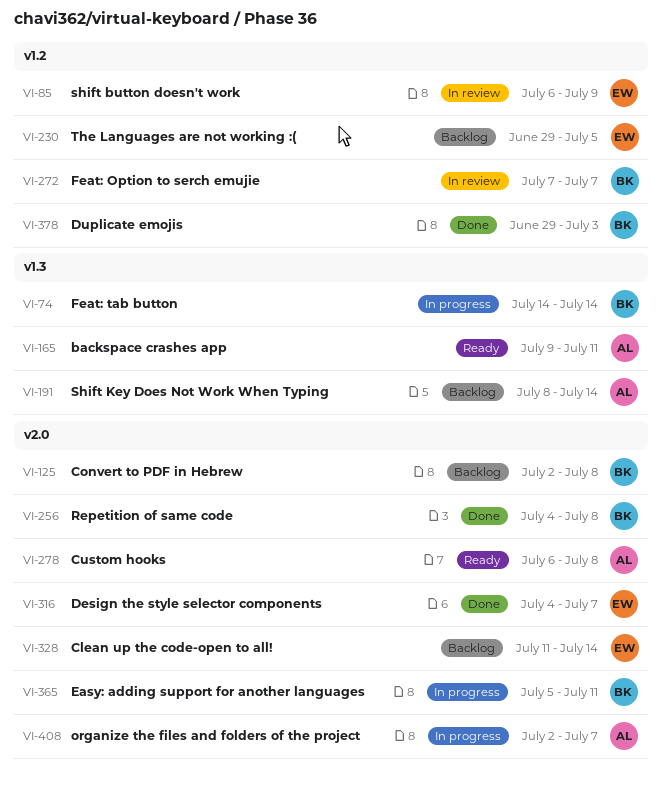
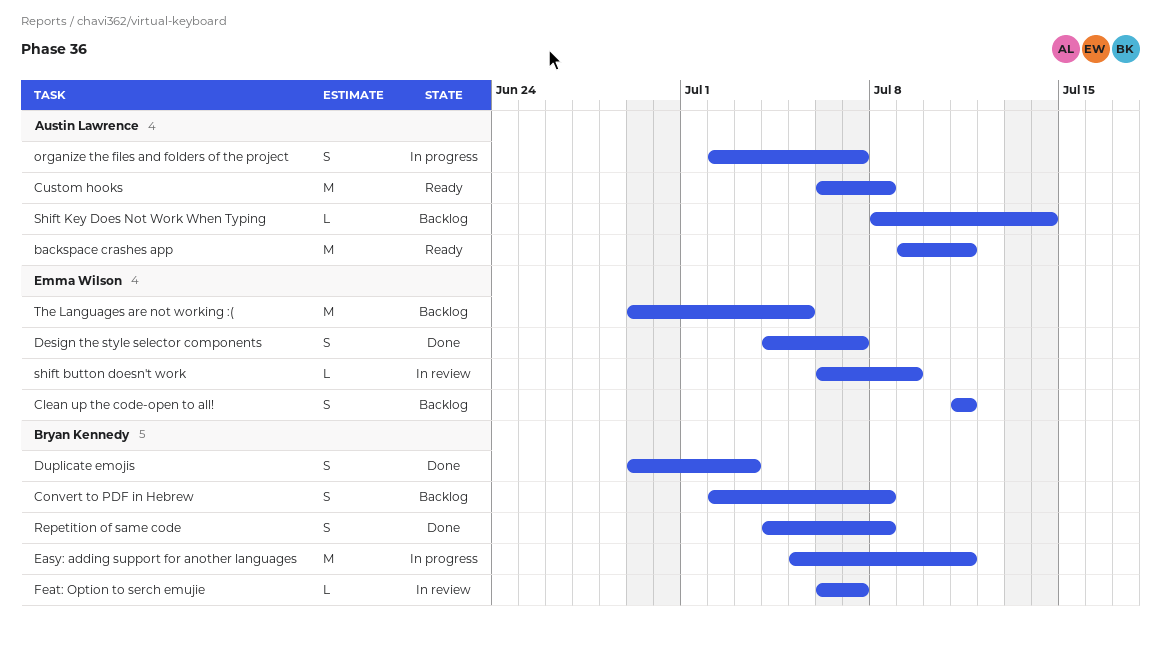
Clean up the code-open to all!, due: Jul 14 -> Jul 11
Feat: Option to serch emujie, start: Jul 7 -> Jul 6
Feat: tab button: present -> none

